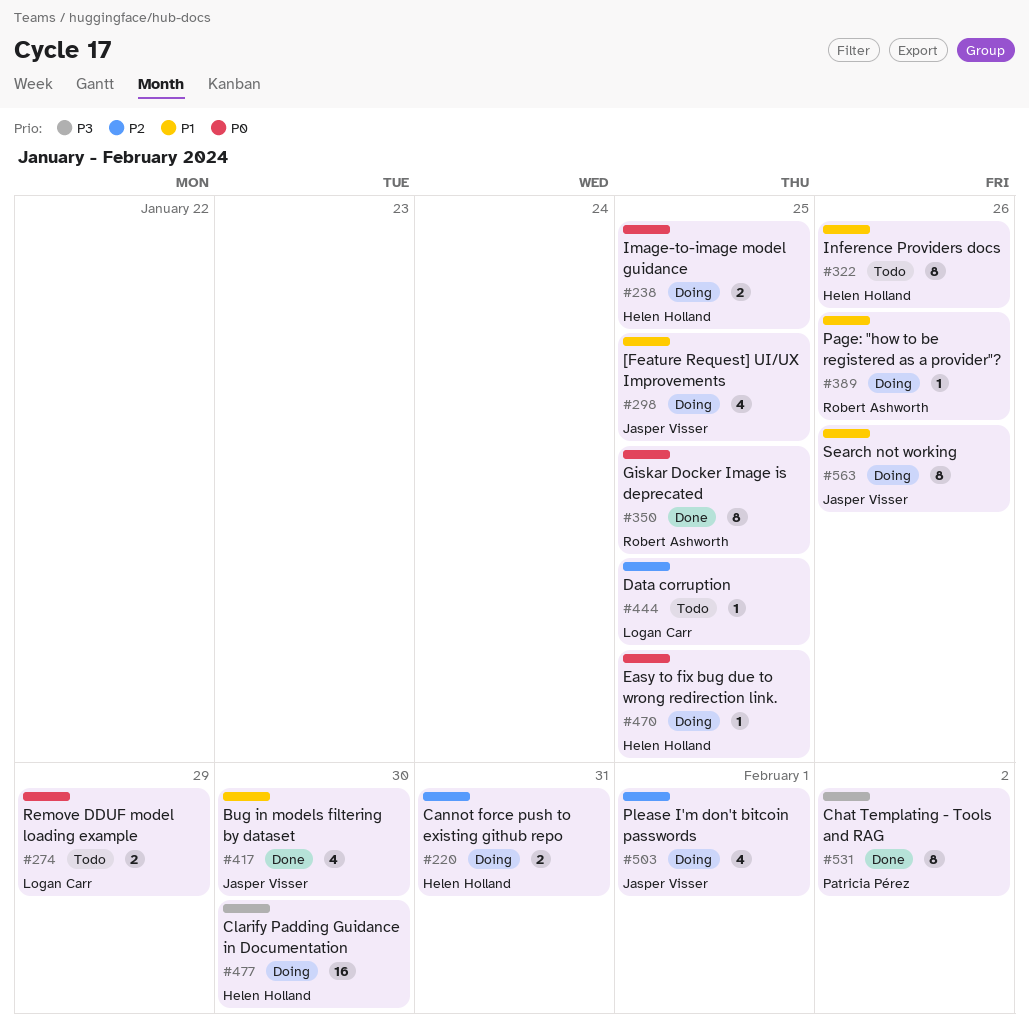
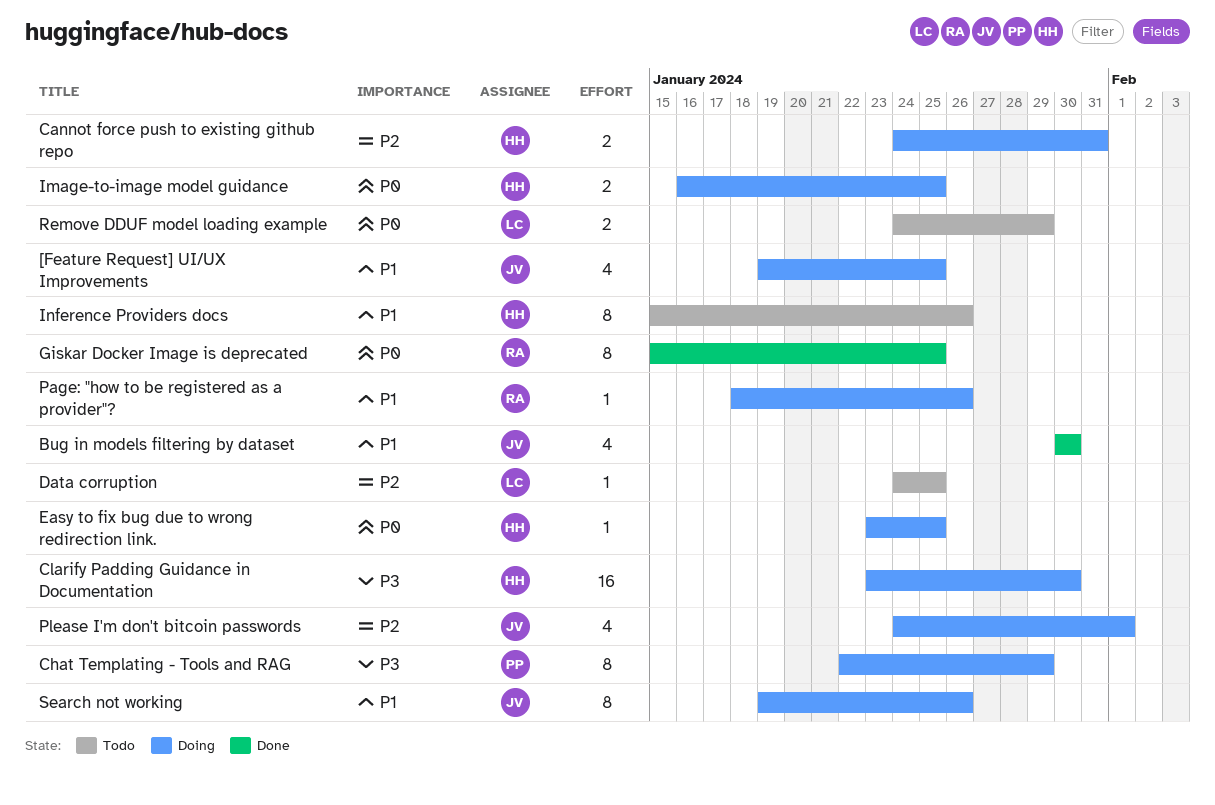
Chat Templating - Tools and RAG, status: Done -> Doing
Chat Templating - Tools and RAG, due: Feb 2 -> Jan 29

